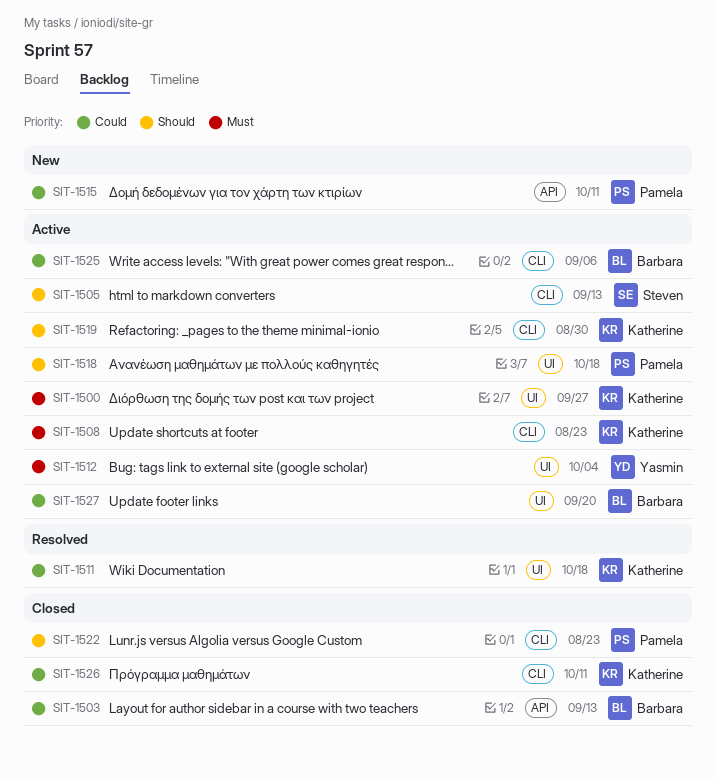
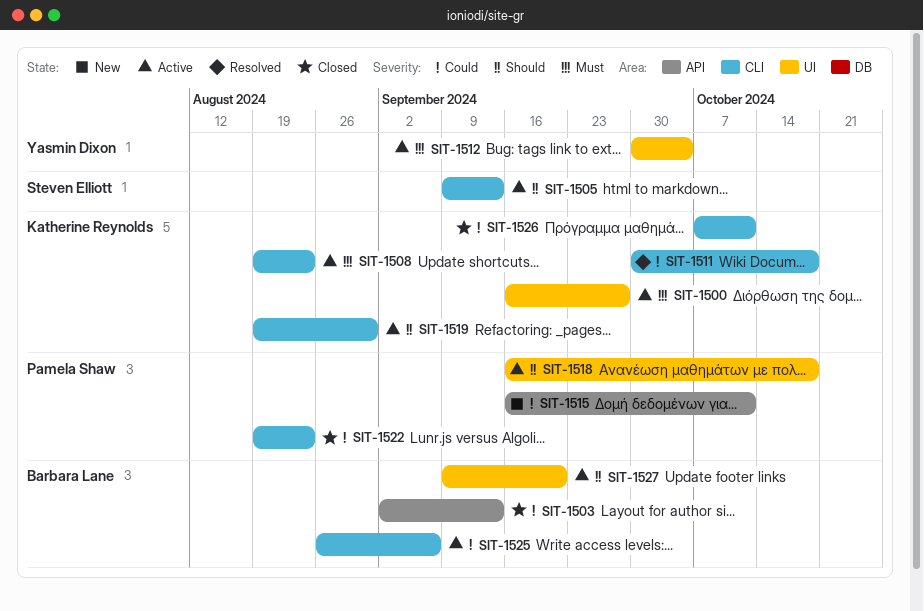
SIT-1511, label: UI -> CLI
SIT-1522, priority: Should -> Could
SIT-1527, priority: Could -> Should

